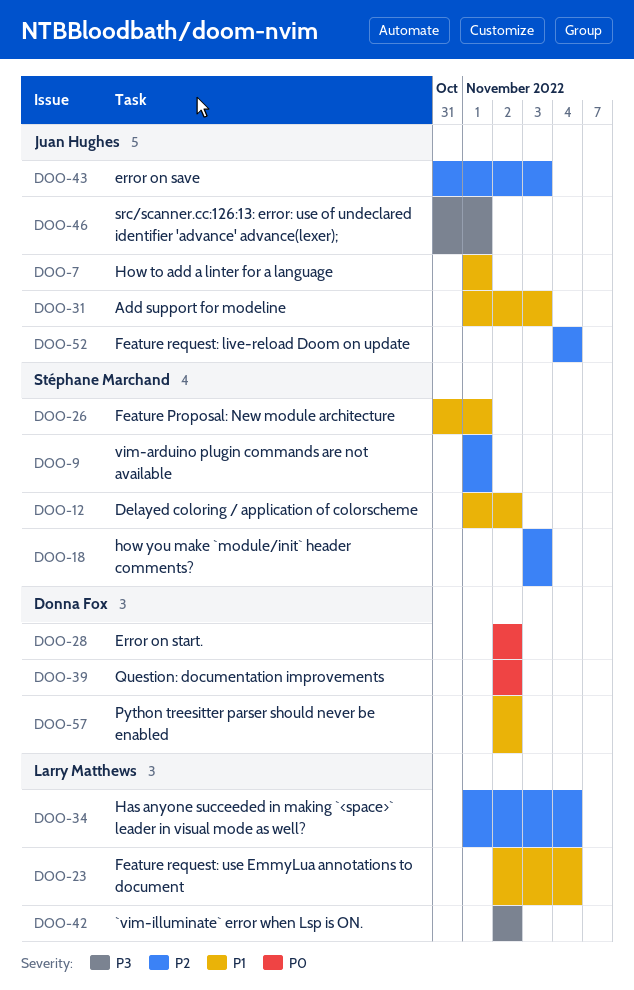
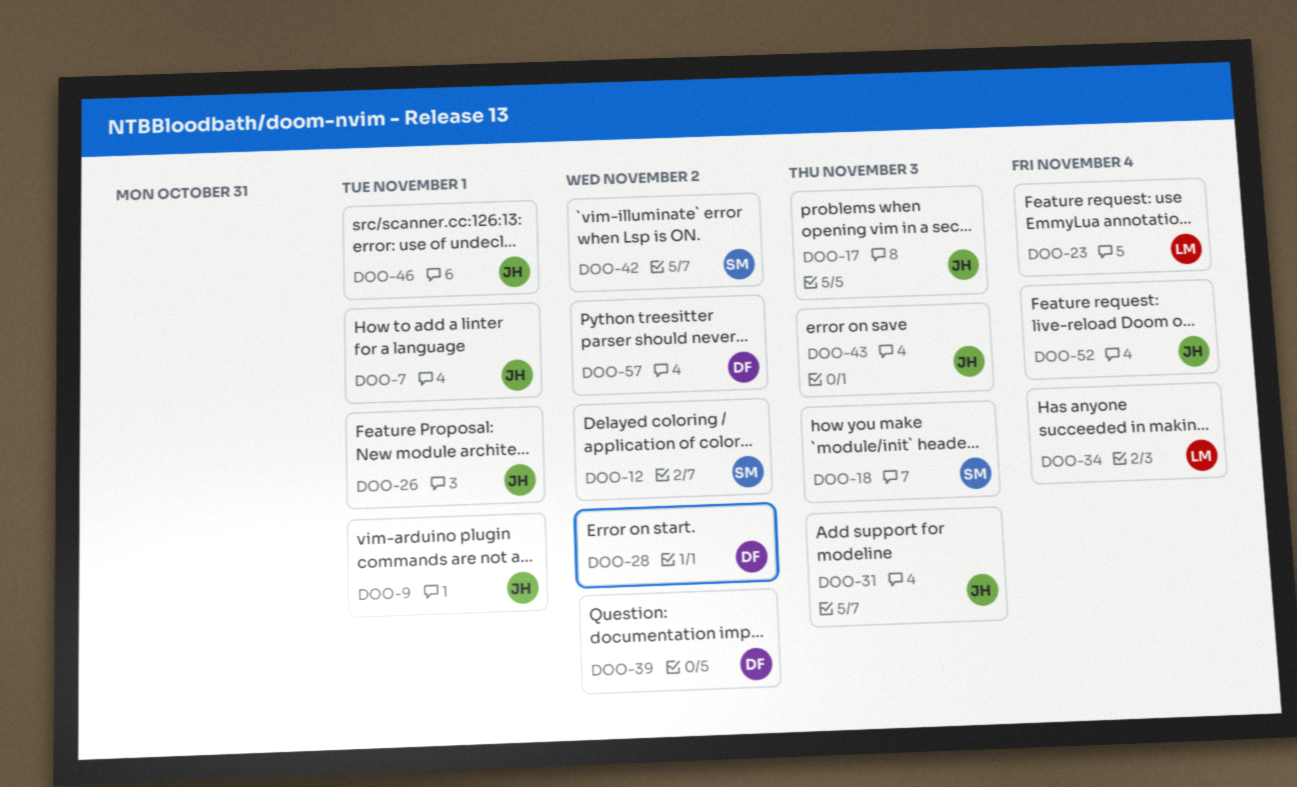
DOO-9, owner: Stéphane Marchand -> Juan Hughes
DOO-17: none -> present
DOO-26, owner: Stéphane Marchand -> Juan Hughes
DOO-42, owner: Larry Matthews -> Stéphane Marchand

